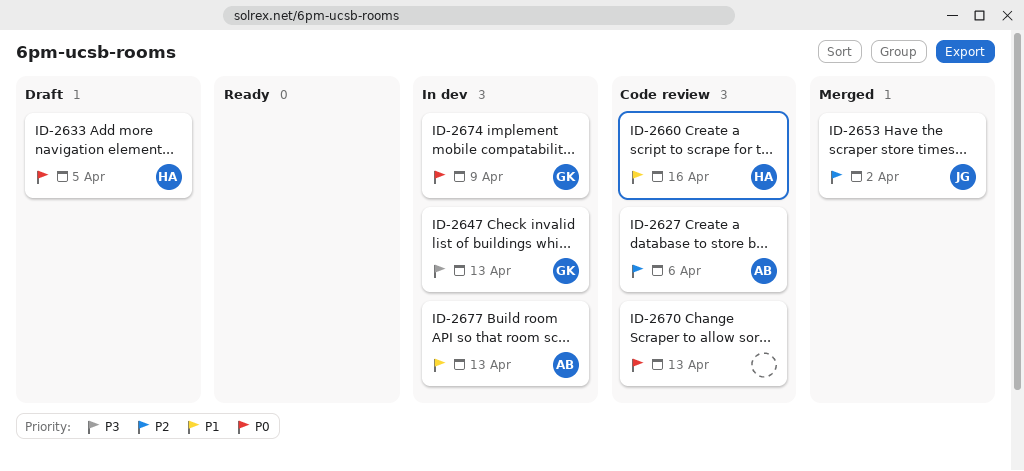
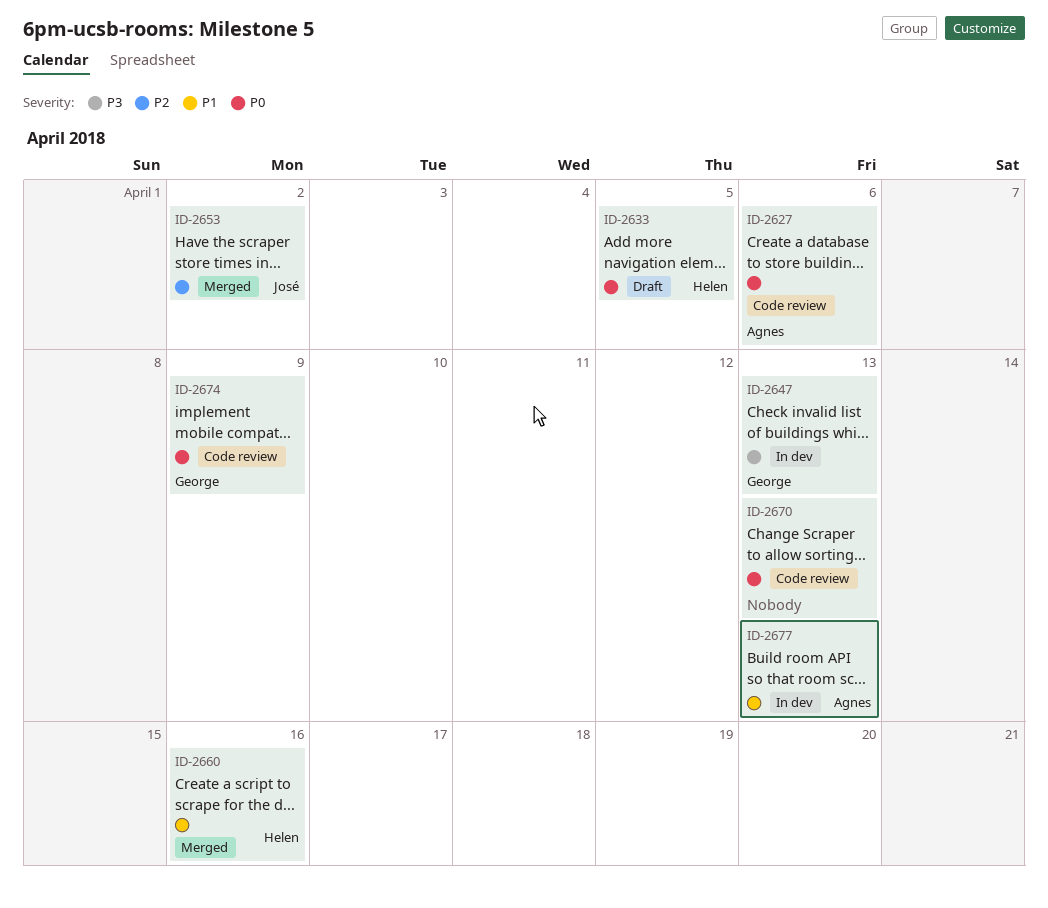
ID-2627, priority: P2 -> P0
ID-2660, status: Code review -> Merged
ID-2674, status: In dev -> Code review

